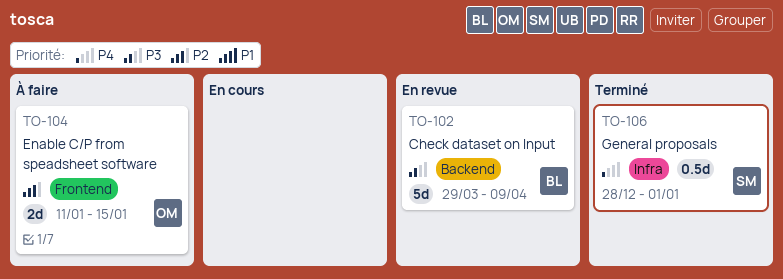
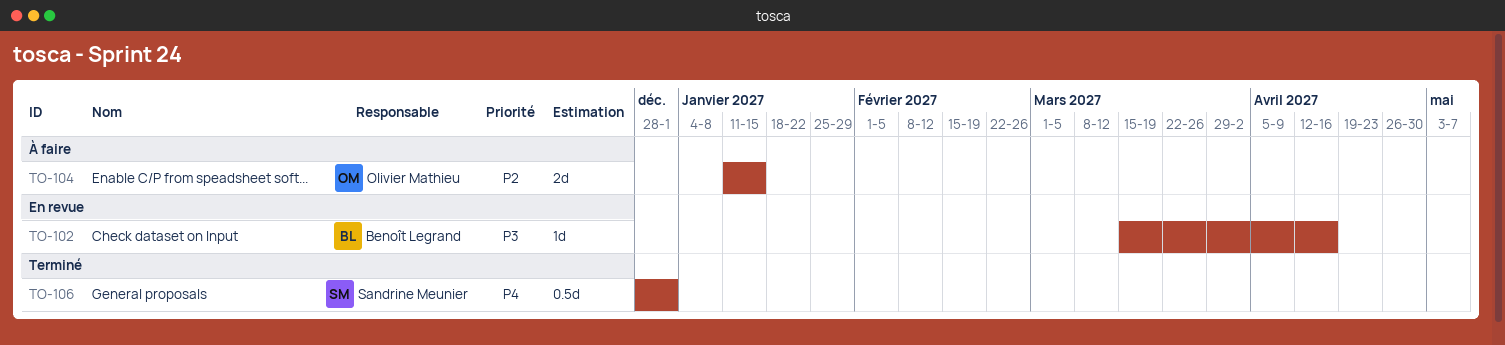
TO-102, estimate: 5d -> 1d
TO-102, start: Mar 29 -> Mar 15
TO-102, due: Apr 9 -> Apr 16

